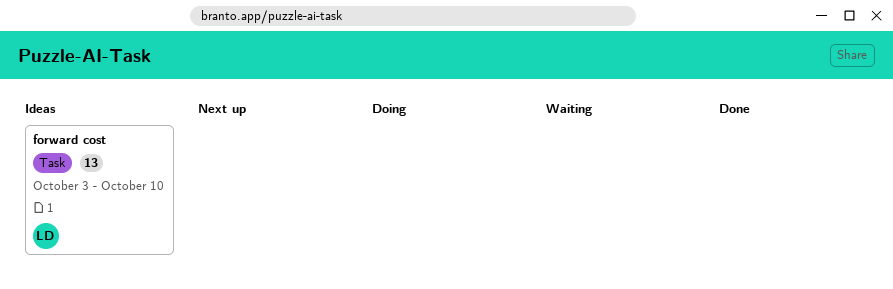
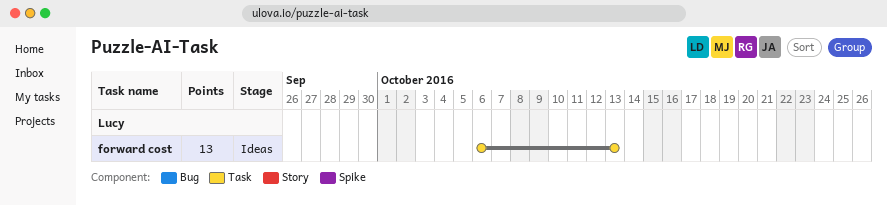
forward cost, start: Oct 3 -> Oct 6
forward cost, due: Oct 10 -> Oct 13

